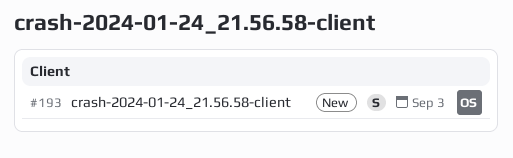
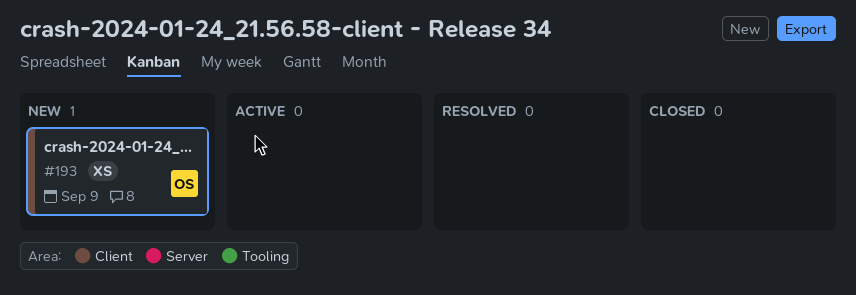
#193, estimate: S -> XS
#193, due: Sep 3 -> Sep 9

